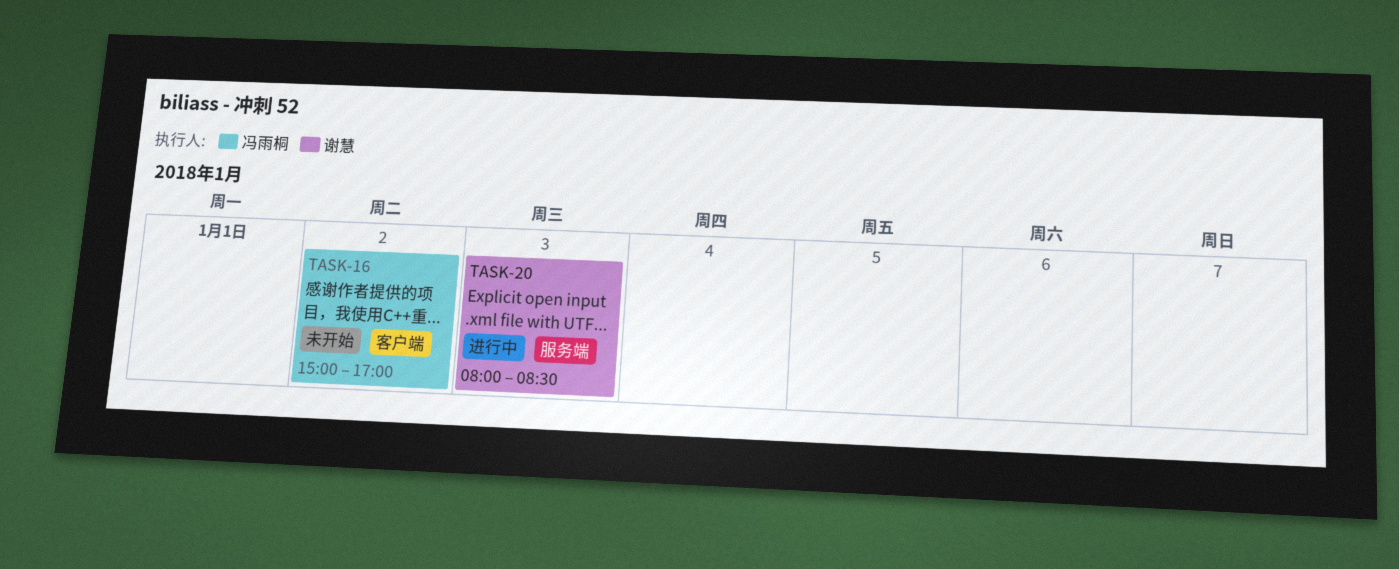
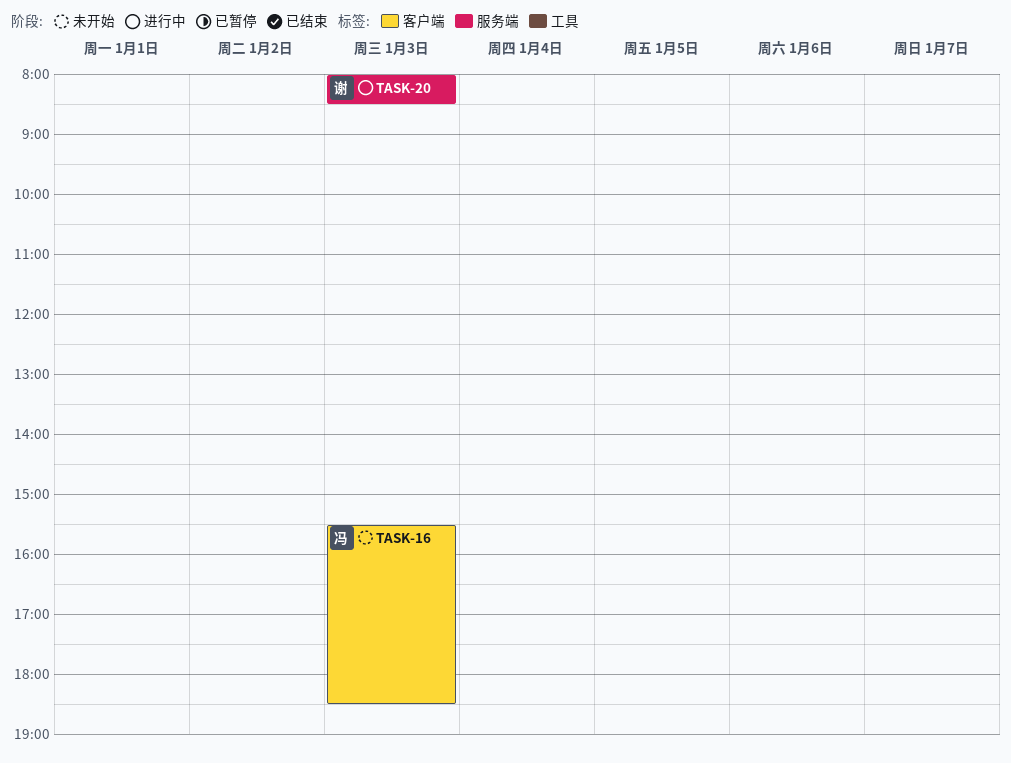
TASK-16, day: Jan 2 -> Jan 3
TASK-16, begins: 15:00 -> 15:30
TASK-16, ends: 17:00 -> 18:30

